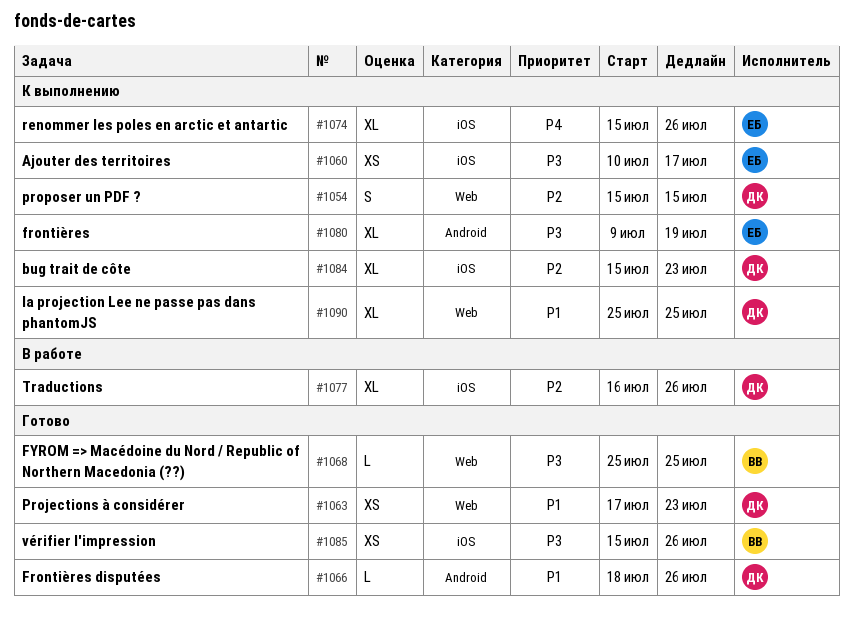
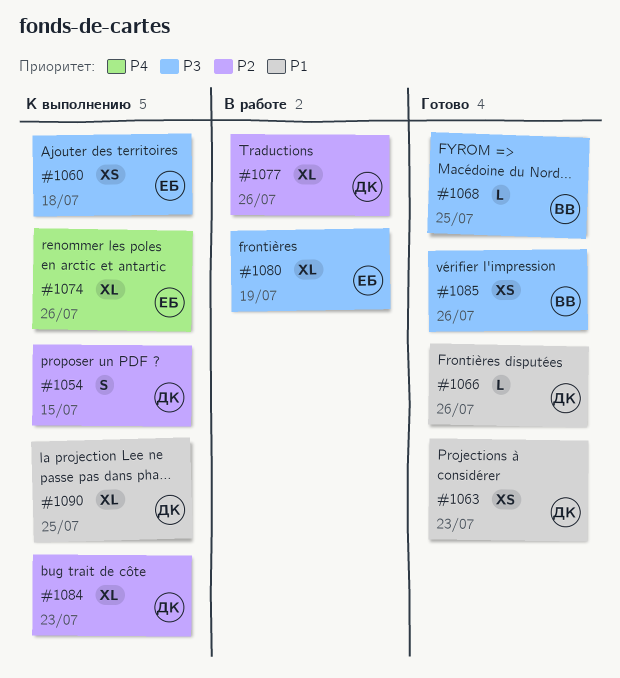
#1060, due: Jul 17 -> Jul 18
#1080, status: К выполнению -> В работе

